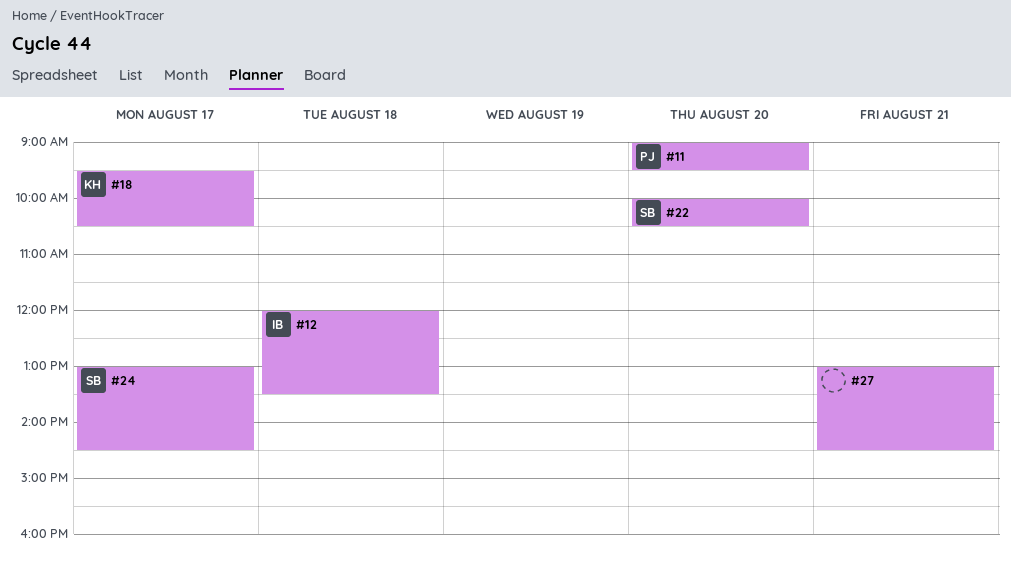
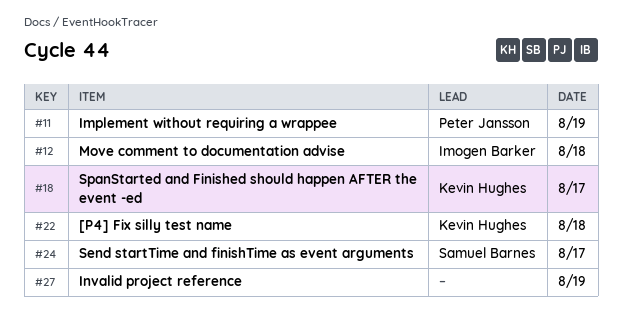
#11, day: Aug 20 -> Aug 19
#22, owner: Samuel Barnes -> Kevin Hughes
#22, day: Aug 20 -> Aug 18
#27, day: Aug 21 -> Aug 19

